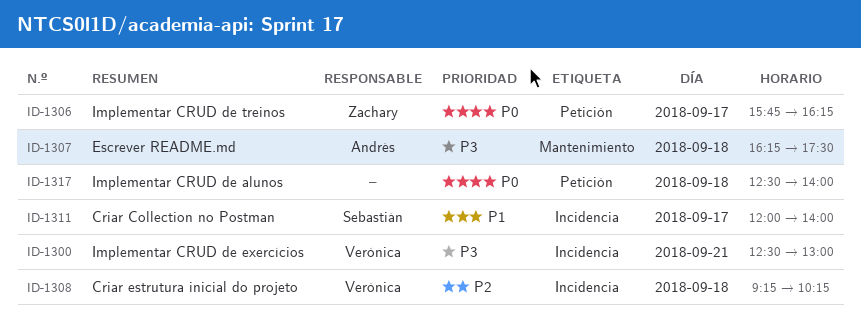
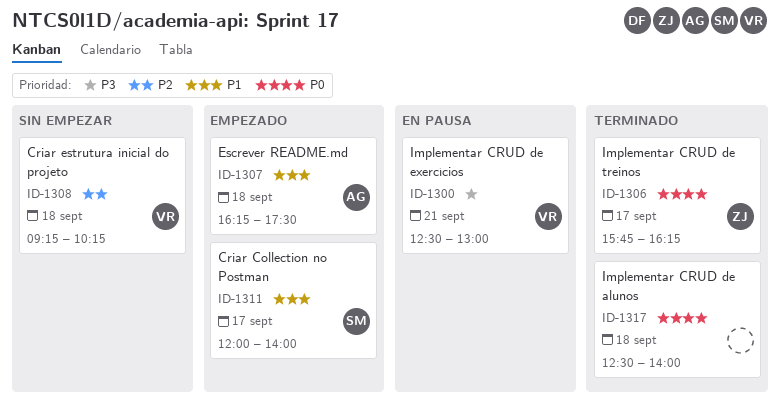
ID-1307, priority: P3 -> P1

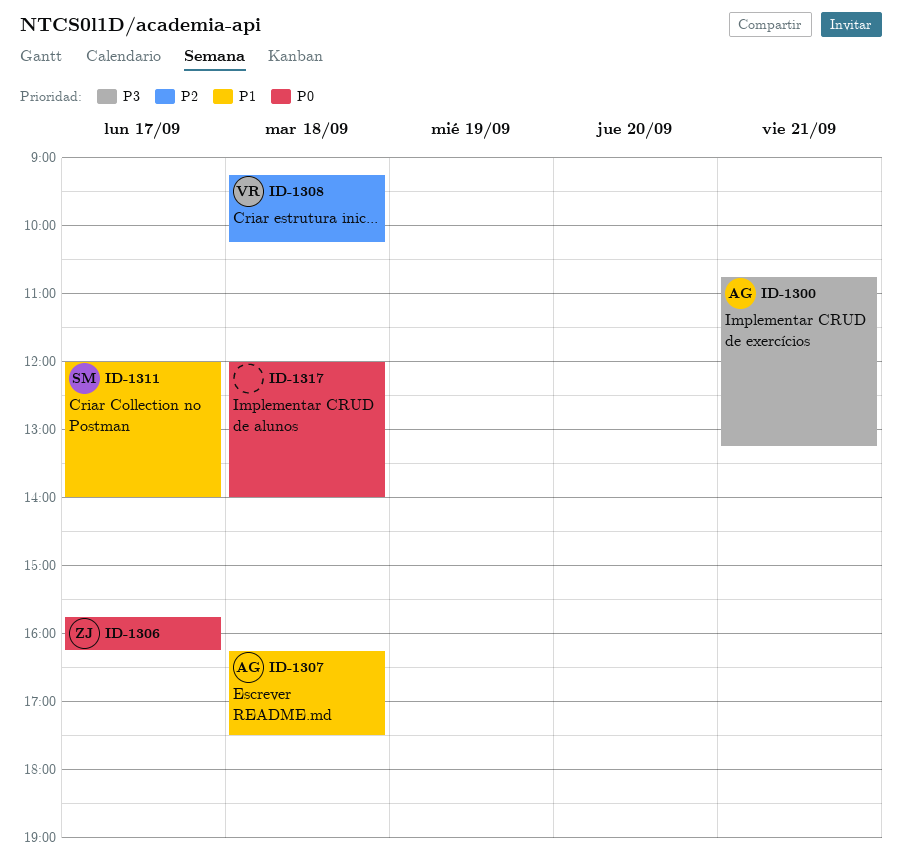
ID-1300, owner: VR -> AG
ID-1300, begins: 12:30 -> 10:45
ID-1300, ends: 13:00 -> 13:15
ID-1317, begins: 12:30 -> 12:00

